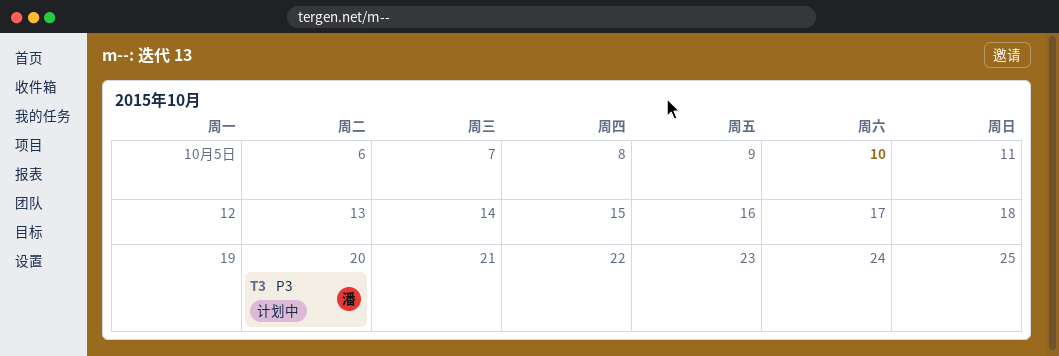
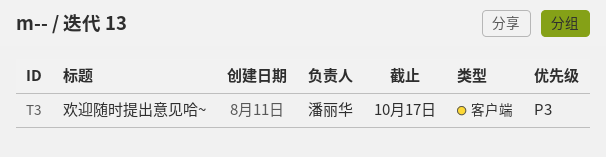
T3, due: Oct 20 -> Oct 17

